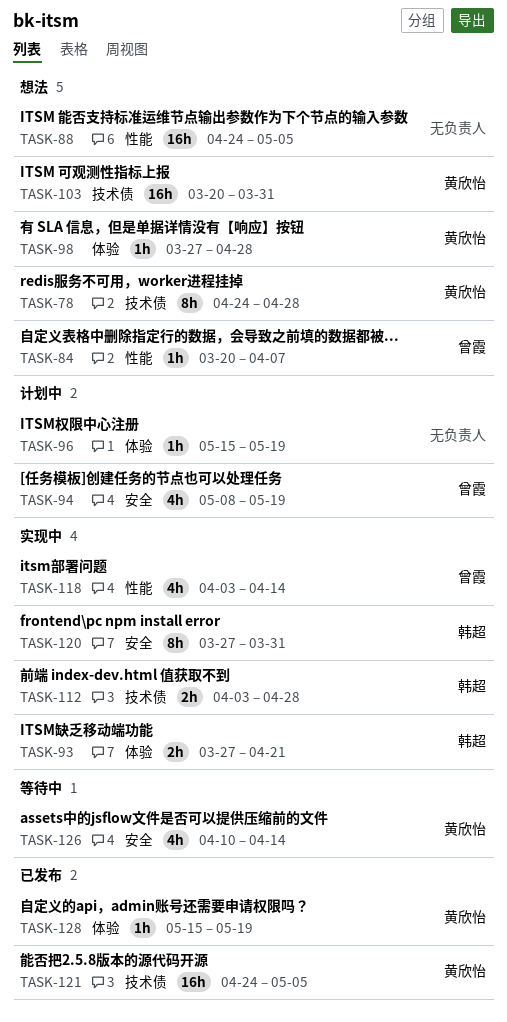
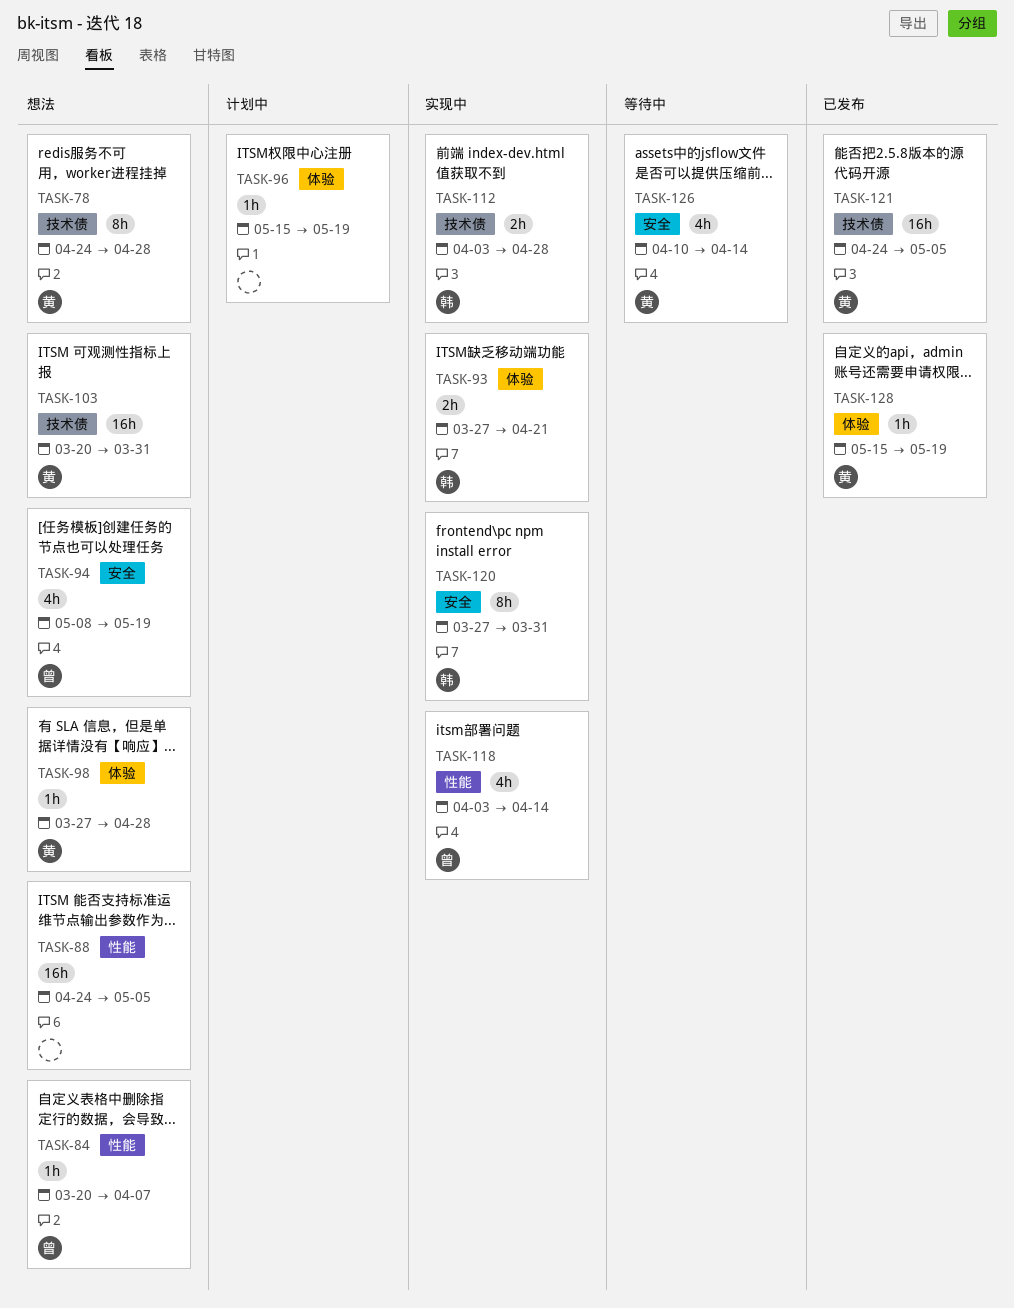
TASK-94, status: 计划中 -> 想法

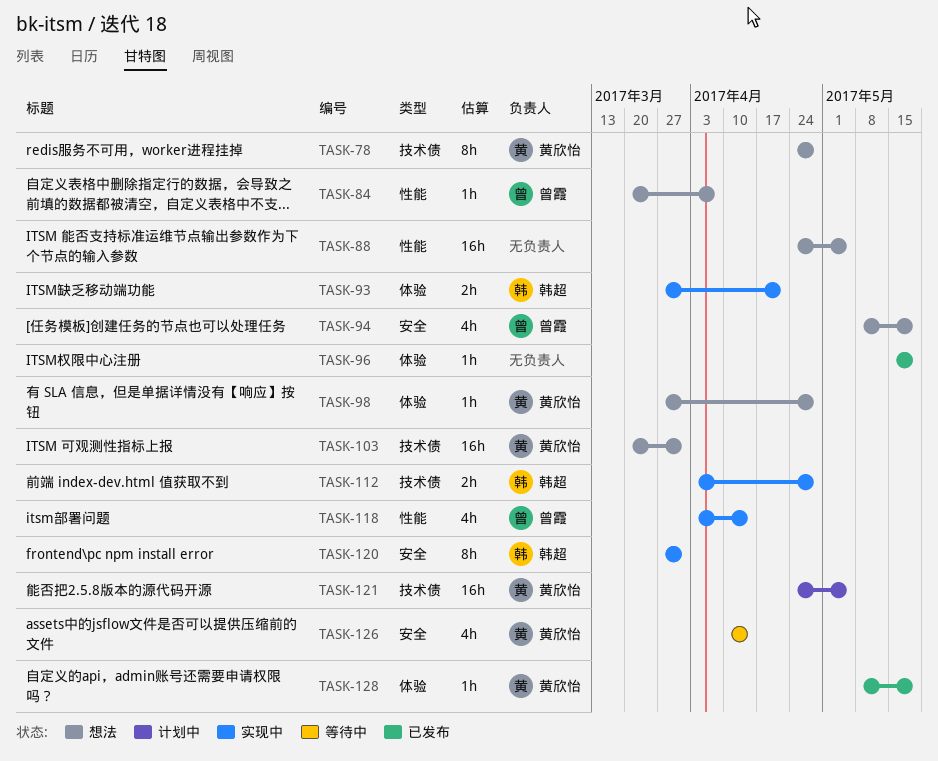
TASK-96, status: 计划中 -> 已发布
TASK-121, status: 已发布 -> 计划中
TASK-128, start: May 15 -> May 8

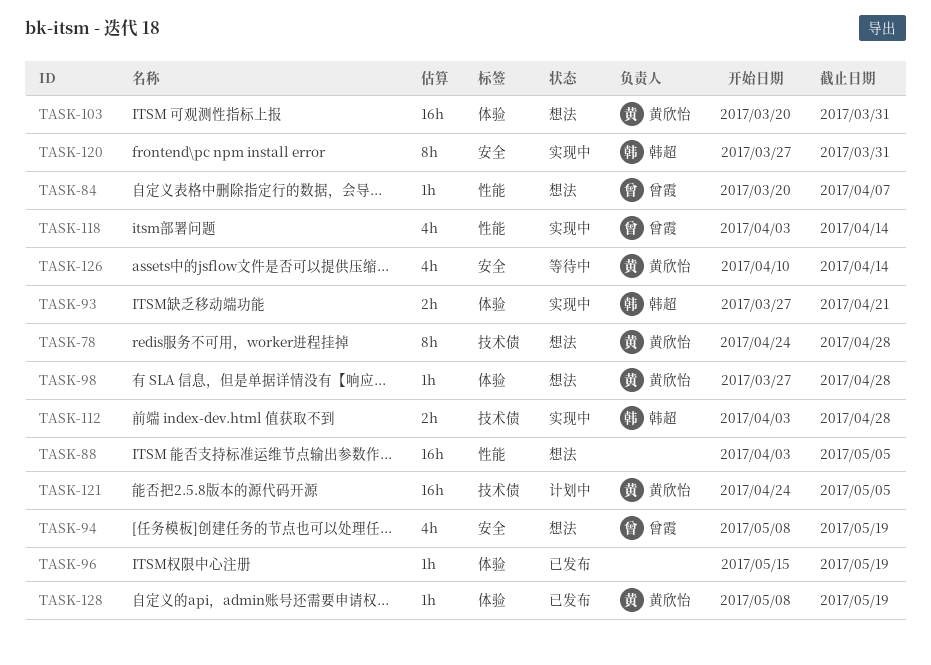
TASK-88, start: Apr 24 -> Apr 3
TASK-103, label: 技术债 -> 体验

